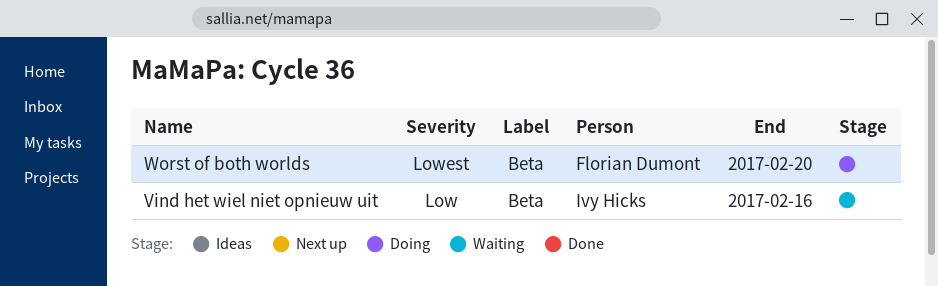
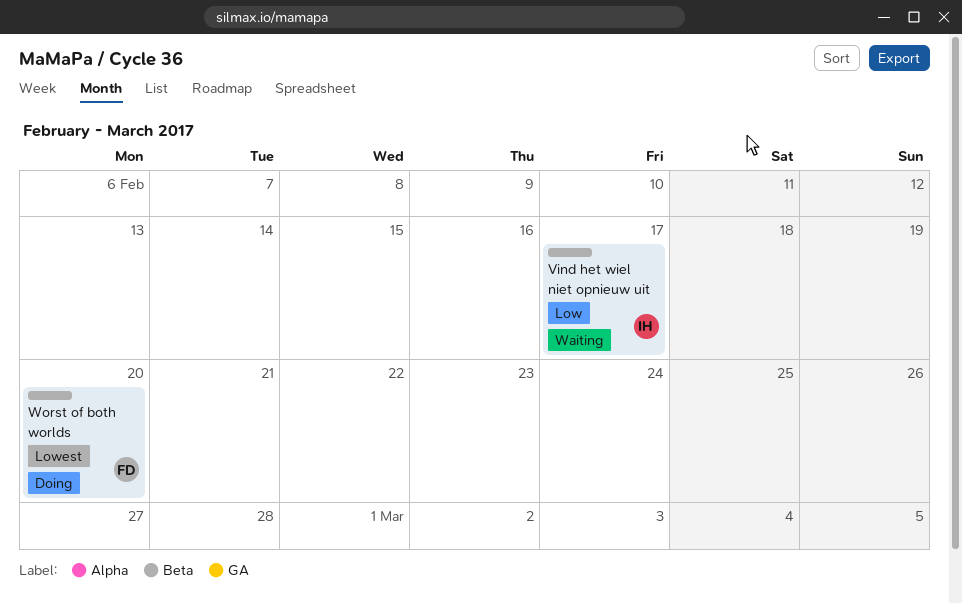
Vind het wiel niet opnieuw uit, due: Feb 16 -> Feb 17

